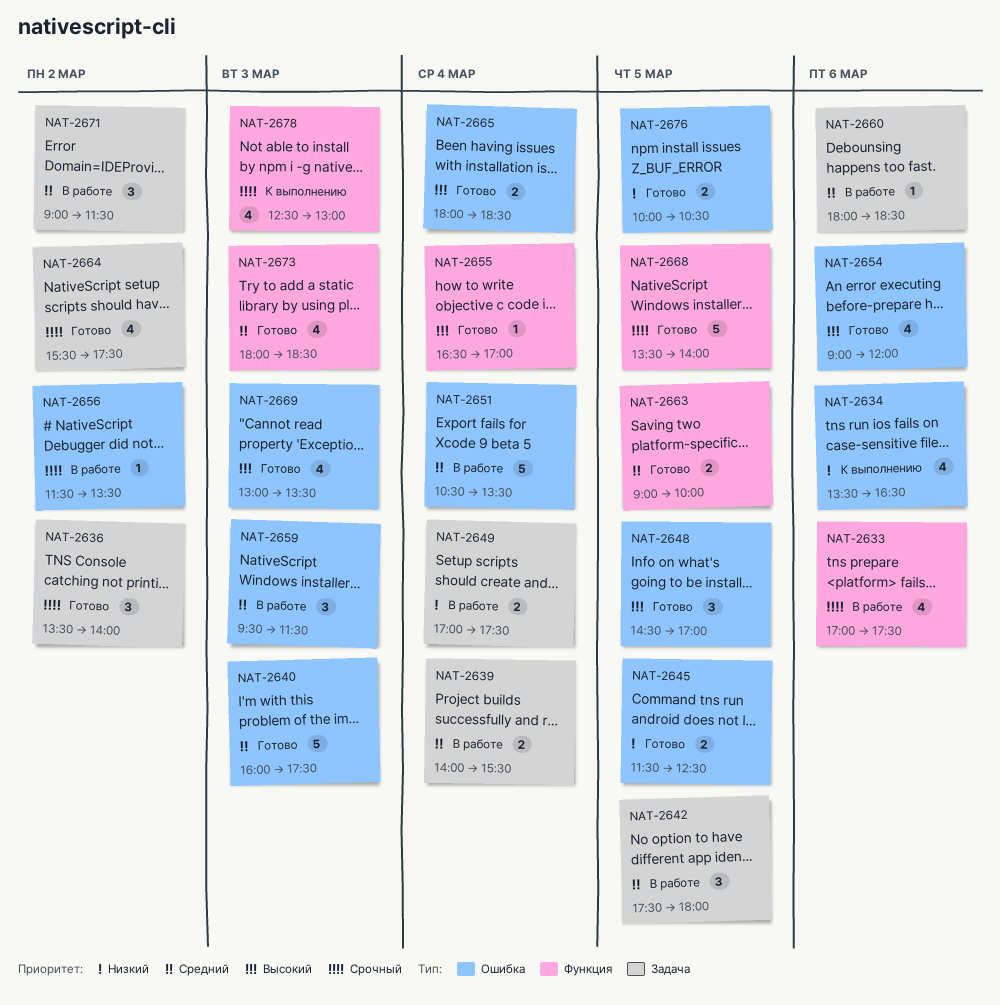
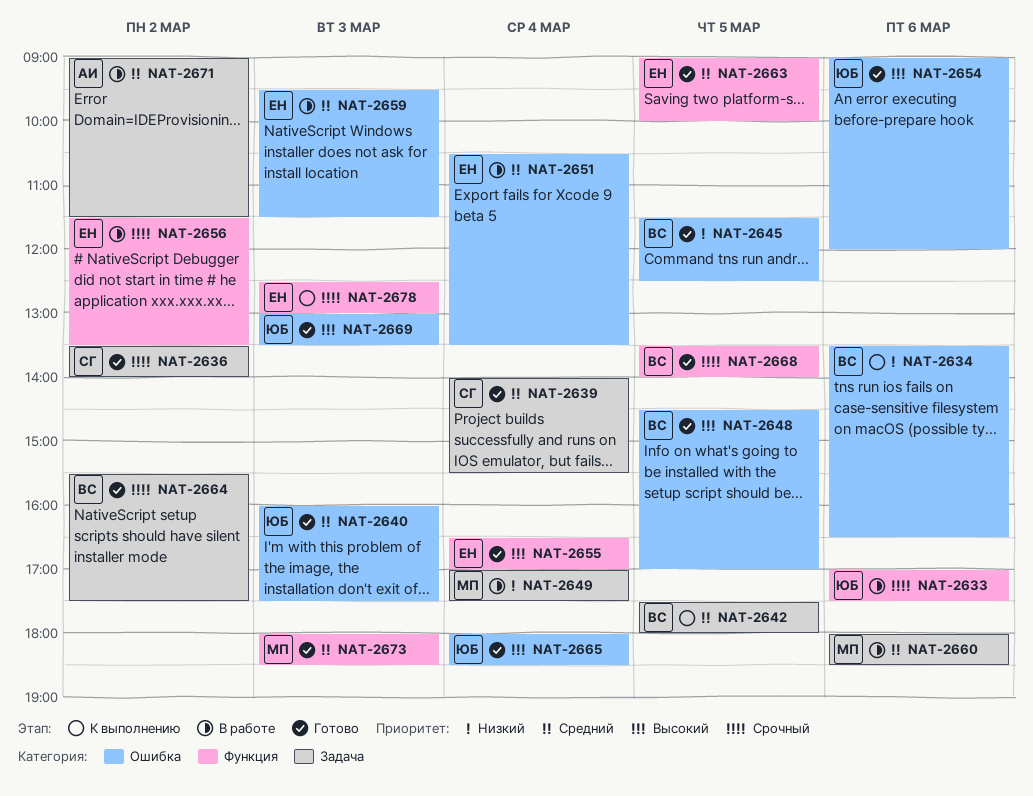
NAT-2639, status: В работе -> Готово
NAT-2642, status: В работе -> К выполнению
NAT-2656, label: Ошибка -> Функция
NAT-2676: present -> none

